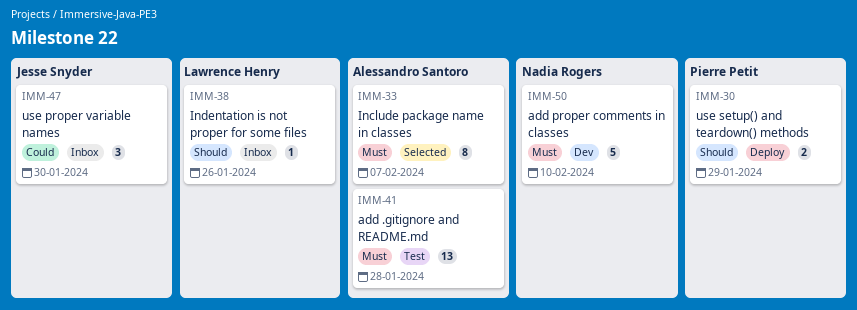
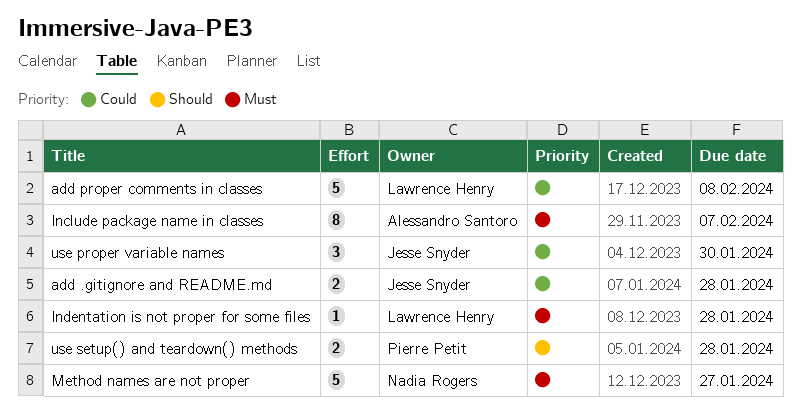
add .gitignore and README.md, owner: Alessandro Santoro -> Jesse Snyder
add .gitignore and README.md, priority: Must -> Could
add .gitignore and README.md, estimate: 13 -> 2
add proper comments in classes, owner: Nadia Rogers -> Lawrence Henry
add proper comments in classes, priority: Must -> Could
add proper comments in classes, due: Feb 10 -> Feb 8
Indentation is not proper for some files, priority: Should -> Must
Indentation is not proper for some files, due: Jan 26 -> Jan 28
Method names are not proper: none -> present
use setup() and teardown() methods, due: Jan 29 -> Jan 28

